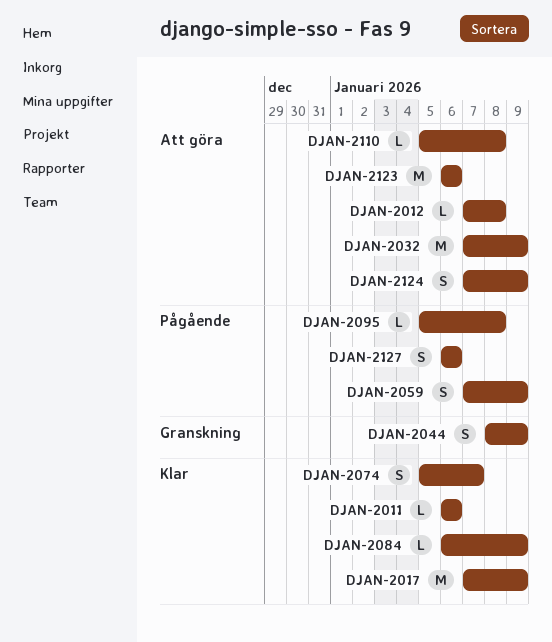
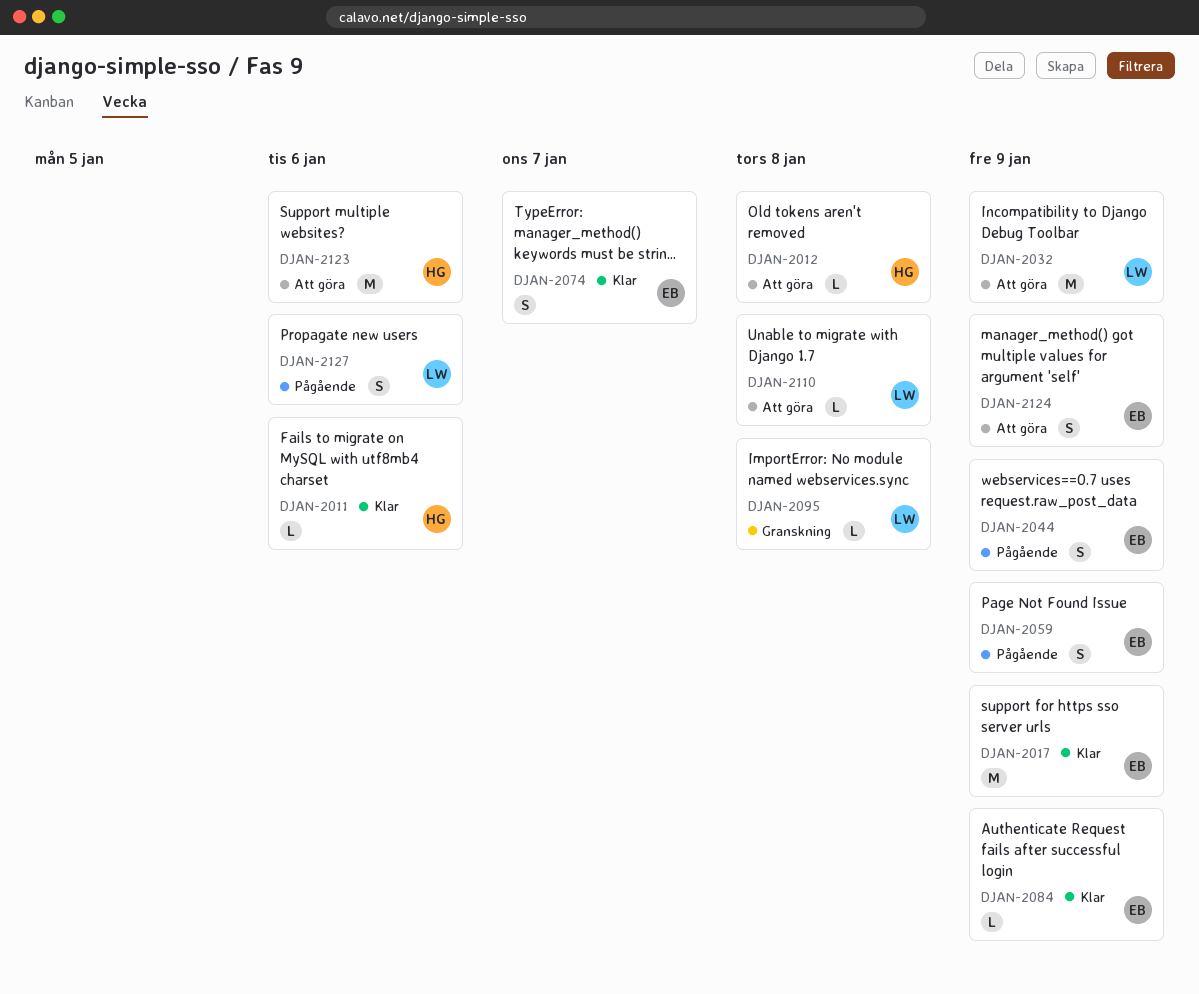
DJAN-2044, status: Granskning -> Pågående
DJAN-2095, status: Pågående -> Granskning

